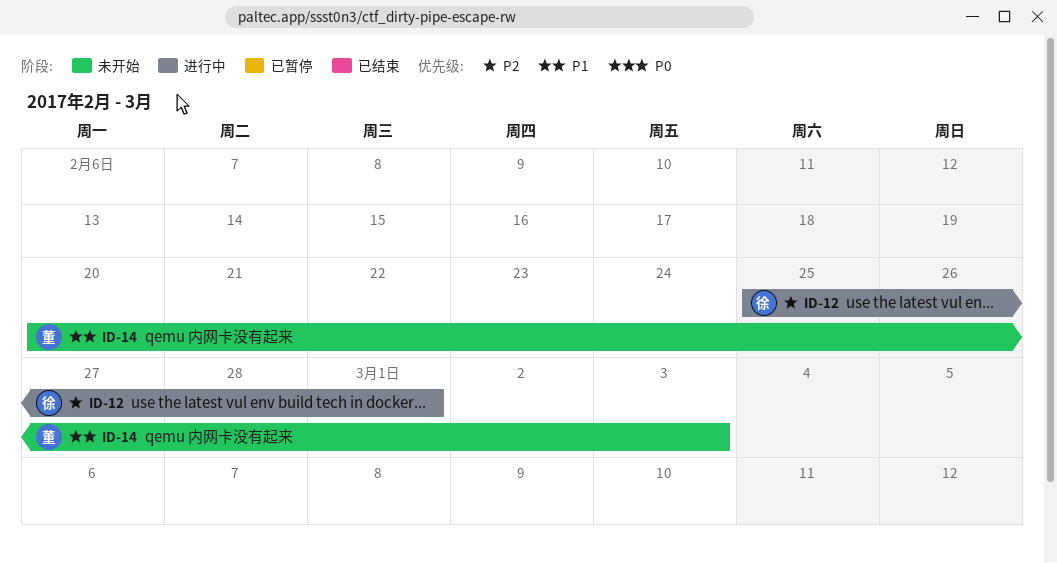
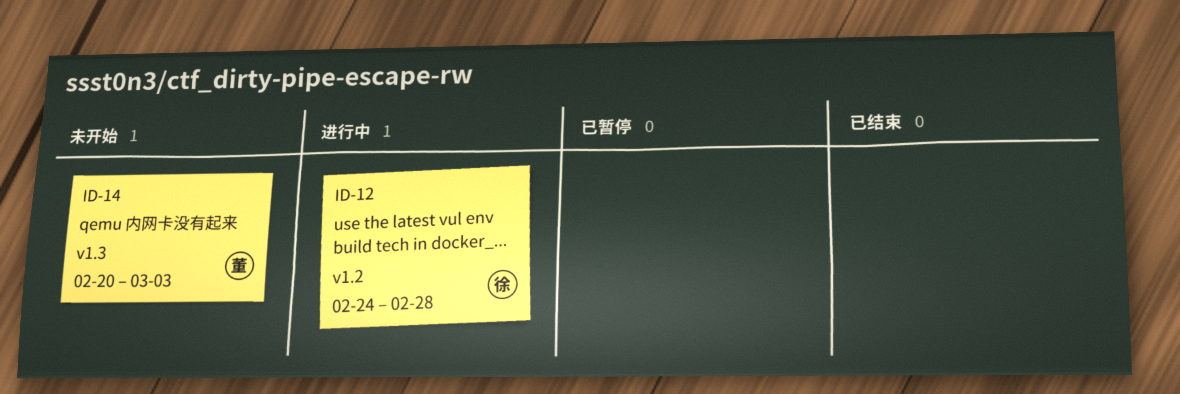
ID-12, start: Feb 25 -> Feb 24
ID-12, due: Mar 1 -> Feb 28

